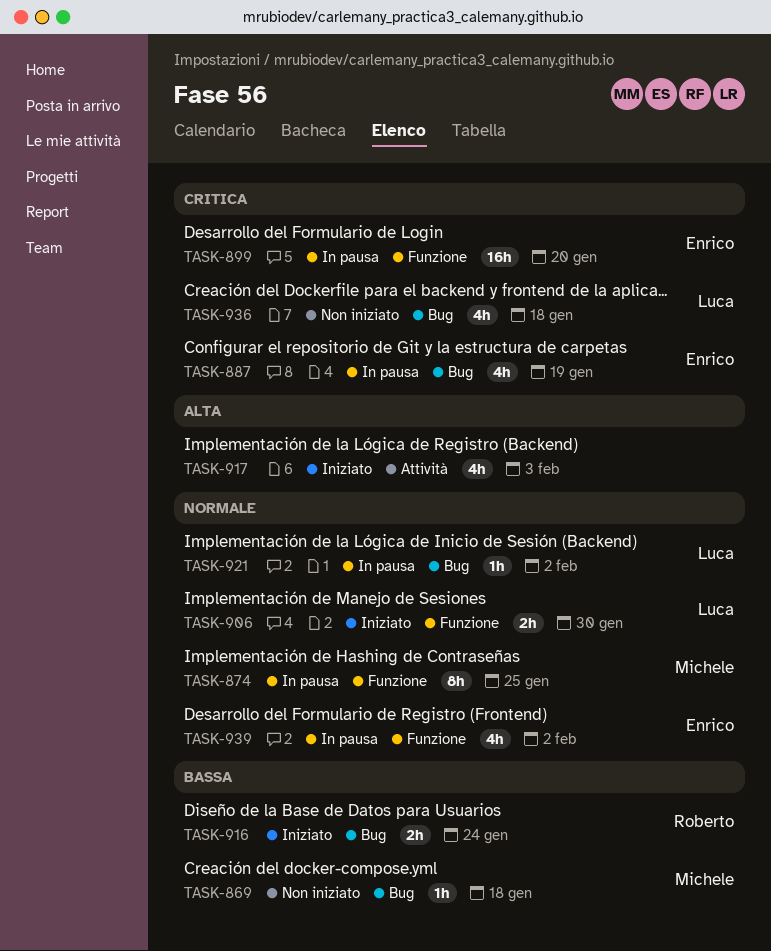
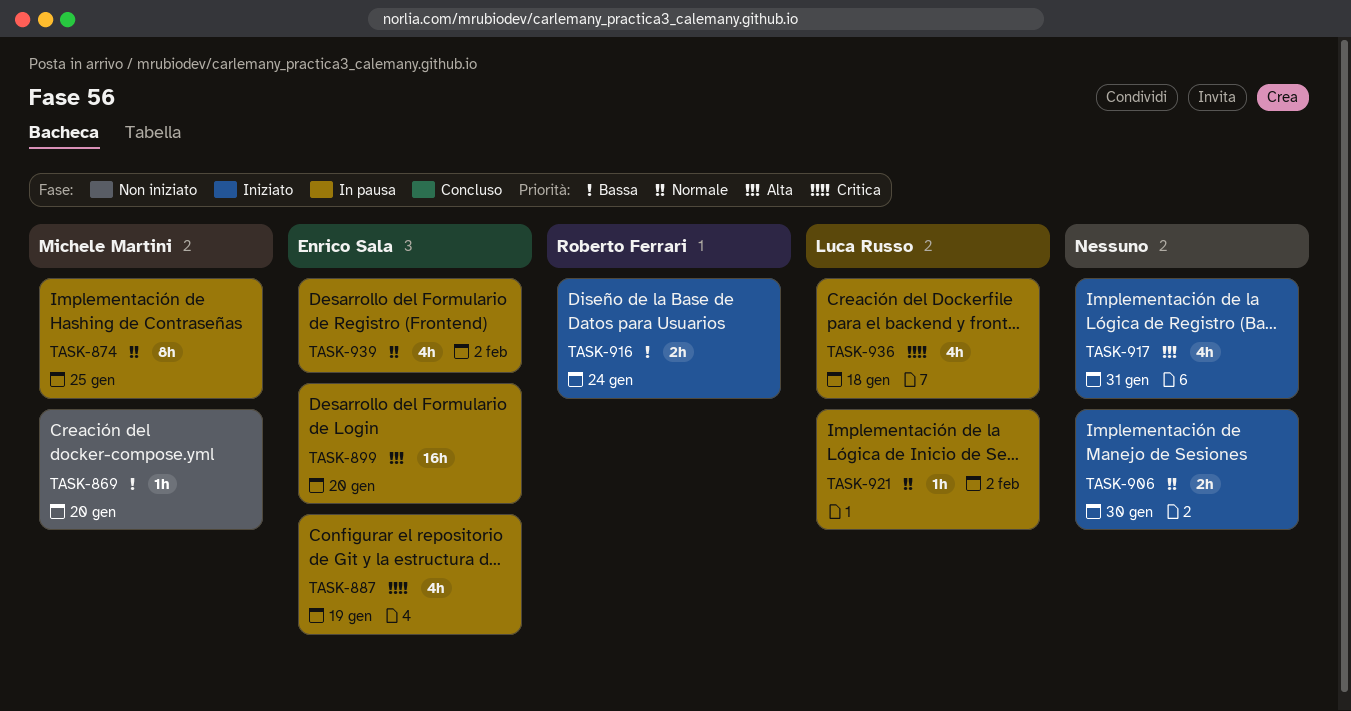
TASK-869, due: Jan 18 -> Jan 20
TASK-899, priority: Critica -> Alta
TASK-906, owner: Luca Russo -> none
TASK-917, due: Feb 3 -> Jan 31
TASK-936, status: Non iniziato -> In pausa

